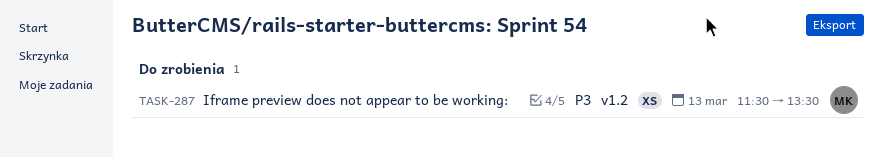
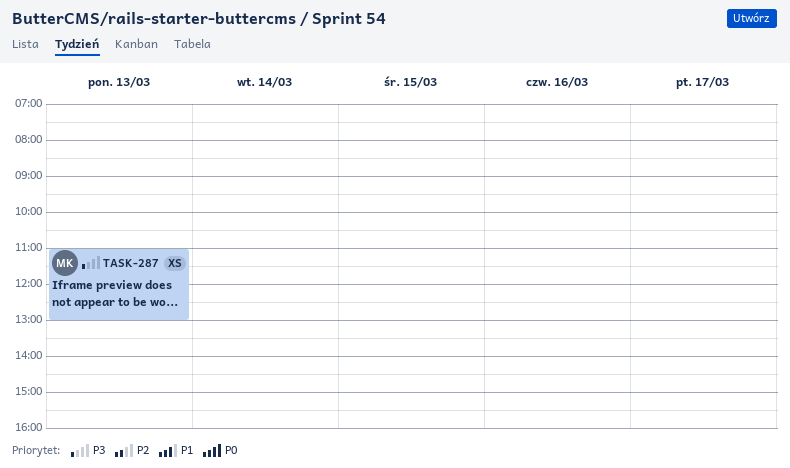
TASK-287, begins: 11:30 -> 11:00
TASK-287, ends: 13:30 -> 13:00

